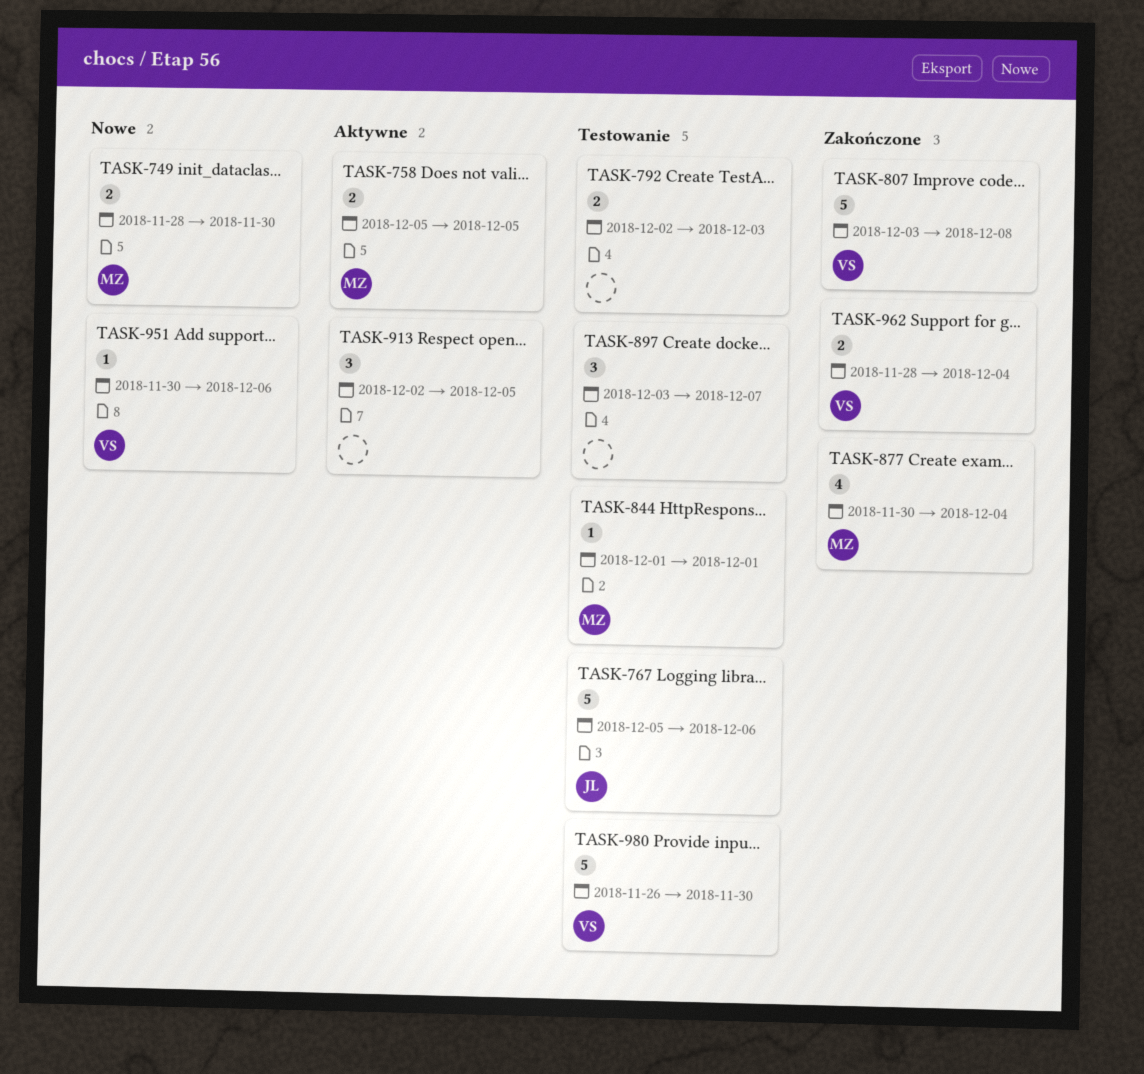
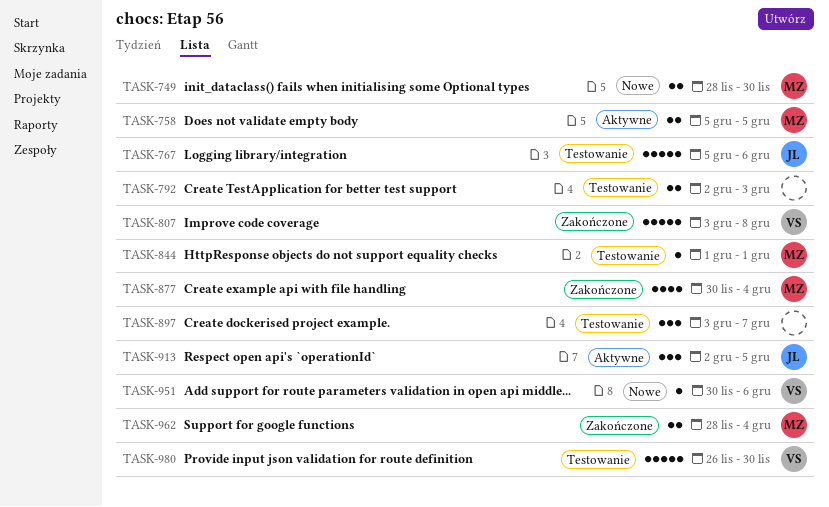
TASK-913, owner: none -> JL
TASK-962, owner: VS -> MZ

